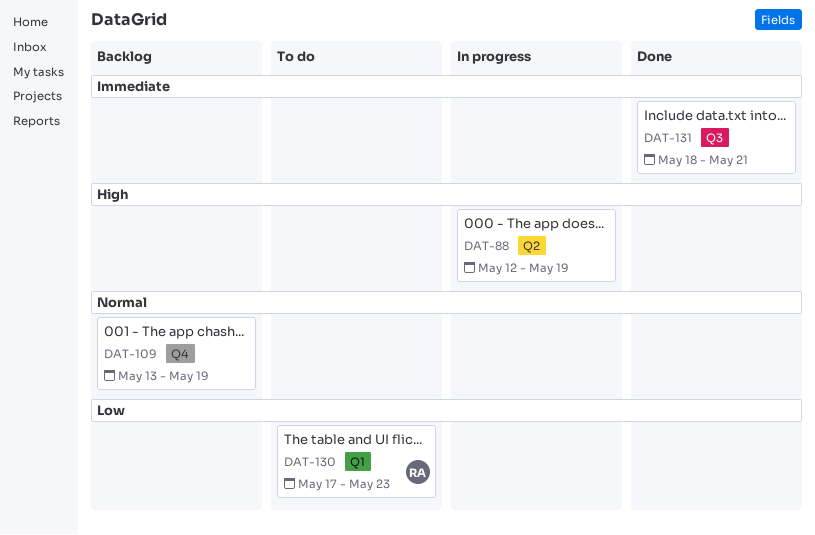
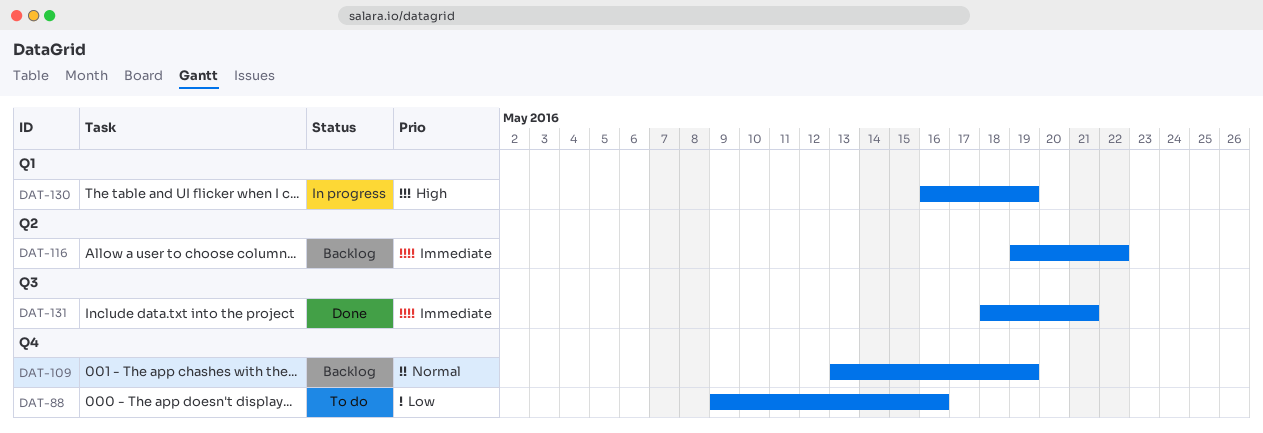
DAT-88, status: In progress -> To do
DAT-88, priority: High -> Low
DAT-88, label: Q2 -> Q4
DAT-88, start: May 12 -> May 9
DAT-88, due: May 19 -> May 16
DAT-116: none -> present
DAT-130, status: To do -> In progress
DAT-130, priority: Low -> High
DAT-130, start: May 17 -> May 16
DAT-130, due: May 23 -> May 19

